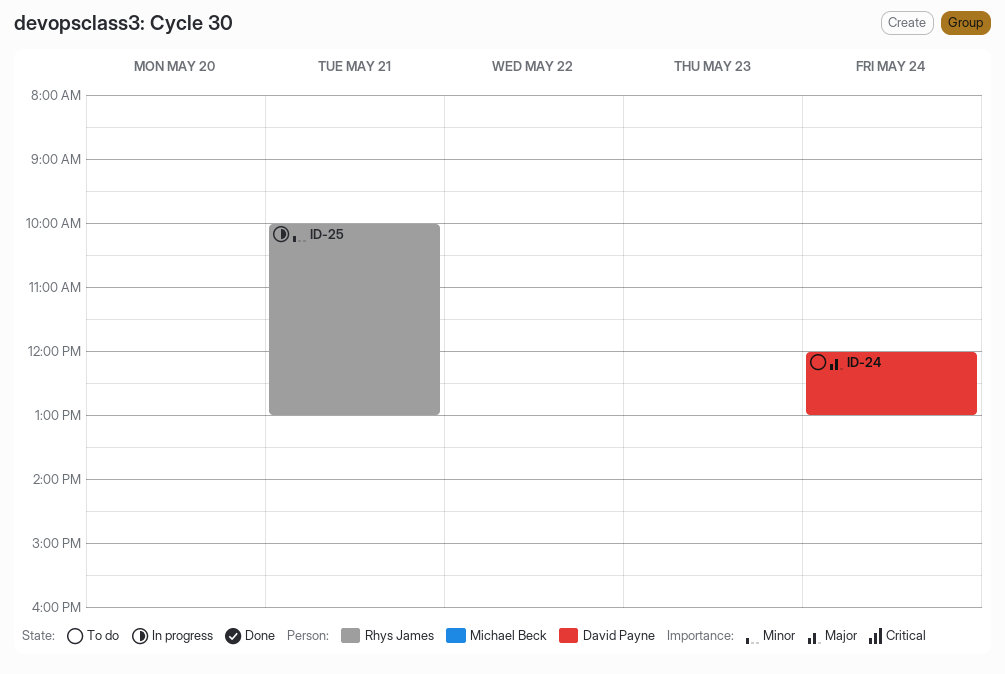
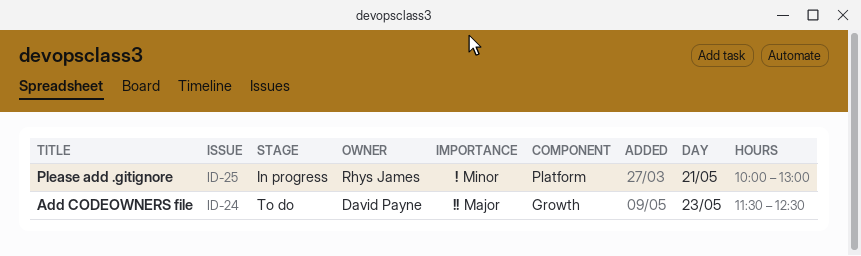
ID-24, day: May 24 -> May 23
ID-24, begins: 12:00 -> 11:30
ID-24, ends: 13:00 -> 12:30

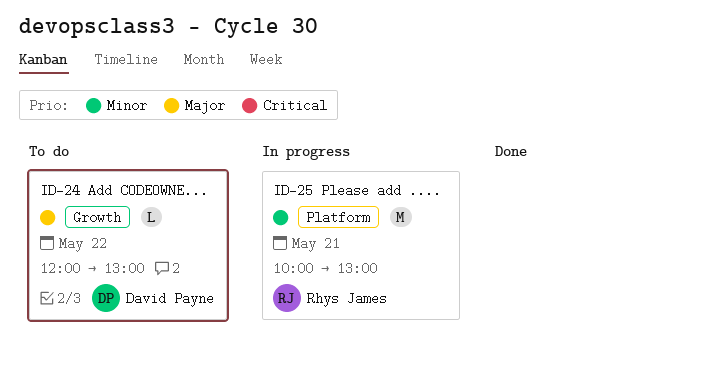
ID-24, day: May 23 -> May 22
ID-24, begins: 11:30 -> 12:00
ID-24, ends: 12:30 -> 13:00

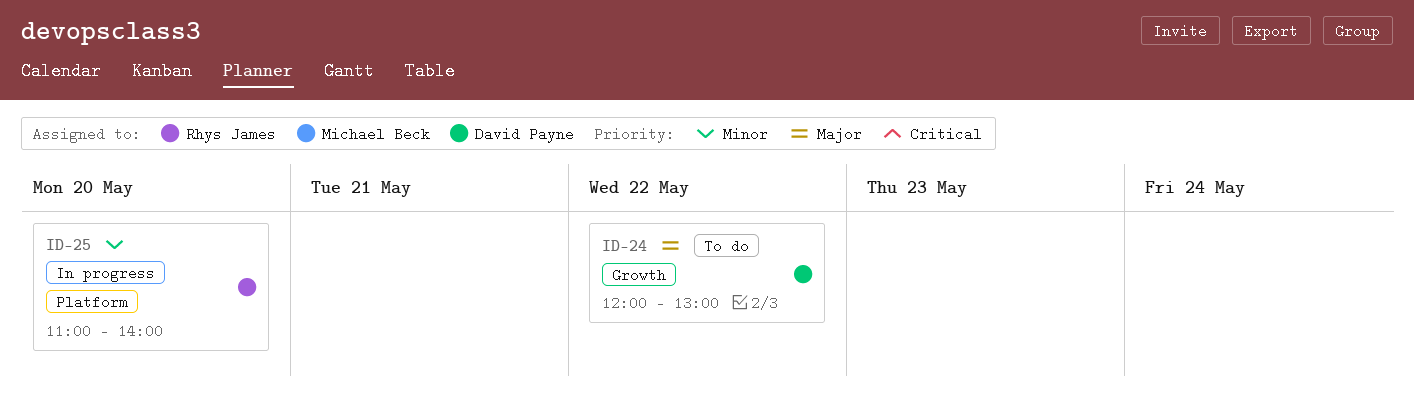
ID-25, day: May 21 -> May 20
ID-25, begins: 10:00 -> 11:00
ID-25, ends: 13:00 -> 14:00

